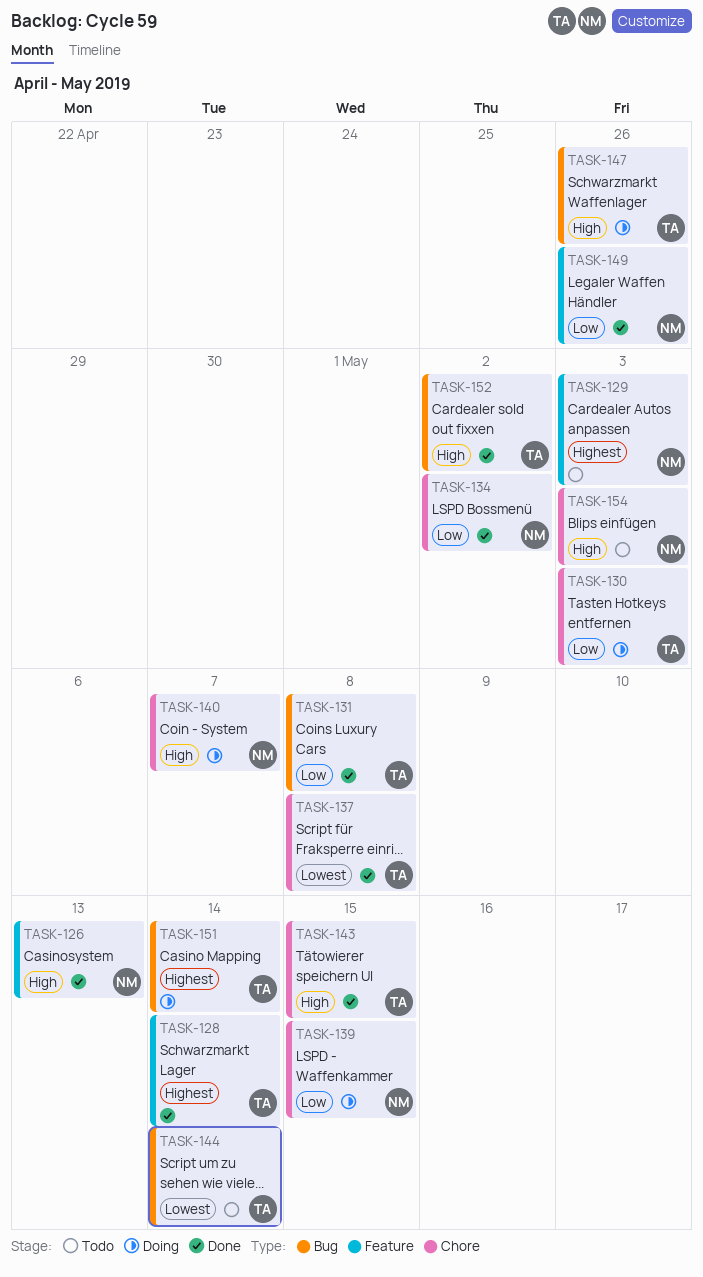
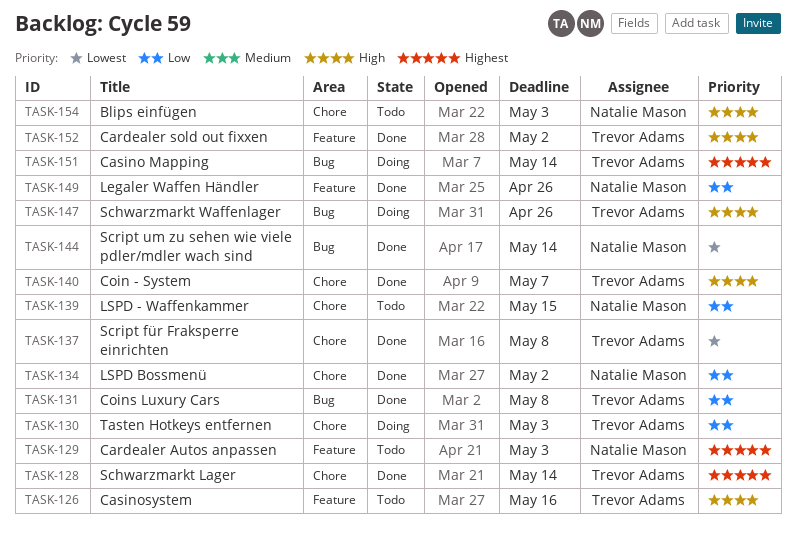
TASK-126, status: Done -> Todo
TASK-126, owner: Natalie Mason -> Trevor Adams
TASK-126, due: May 13 -> May 16
TASK-128, label: Feature -> Chore
TASK-139, status: Doing -> Todo
TASK-140, status: Doing -> Done
TASK-140, owner: Natalie Mason -> Trevor Adams
TASK-143: present -> none
TASK-144, status: Todo -> Done
TASK-144, owner: Trevor Adams -> Natalie Mason
TASK-152, label: Bug -> Feature

